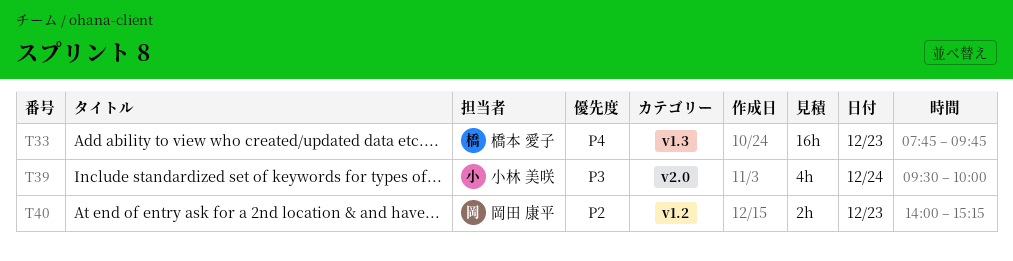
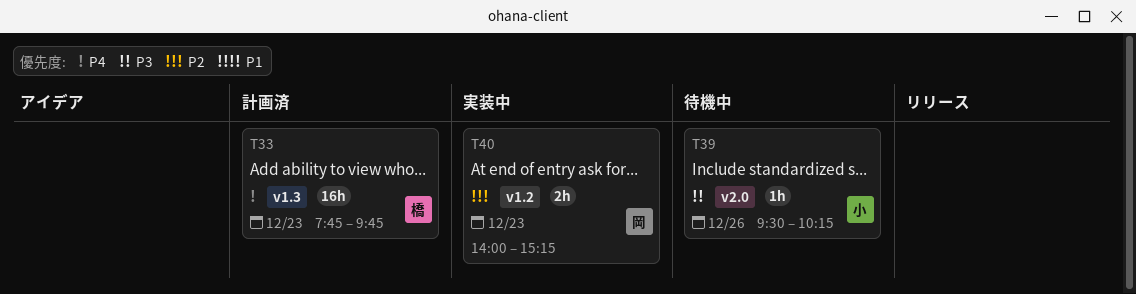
T39, estimate: 4h -> 1h
T39, day: Dec 24 -> Dec 26
T39, ends: 10:00 -> 10:15

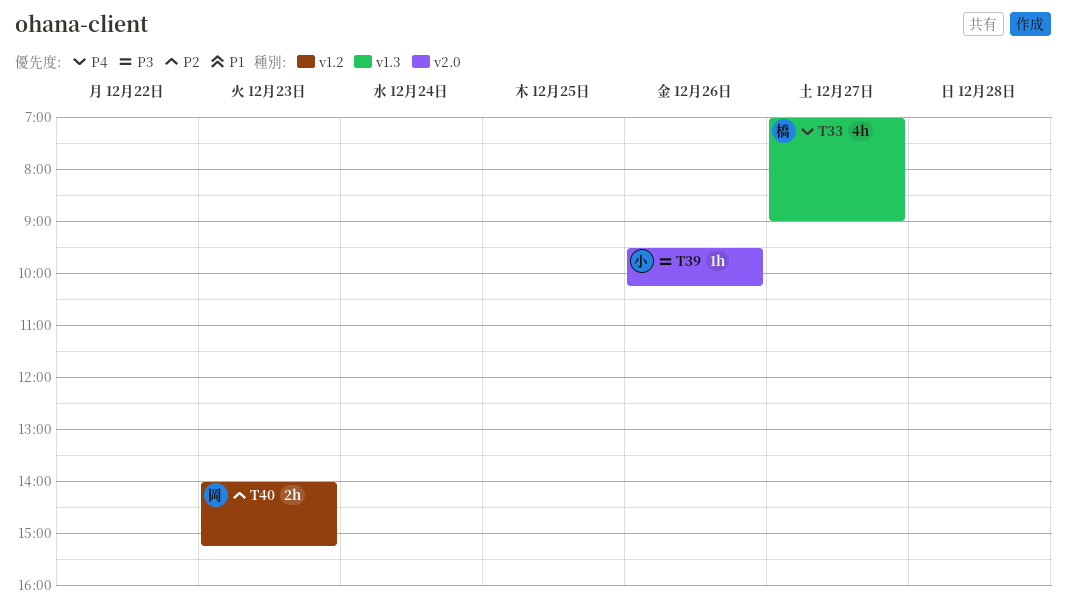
T33, estimate: 16h -> 4h
T33, day: Dec 23 -> Dec 27
T33, begins: 07:45 -> 07:00
T33, ends: 09:45 -> 09:00

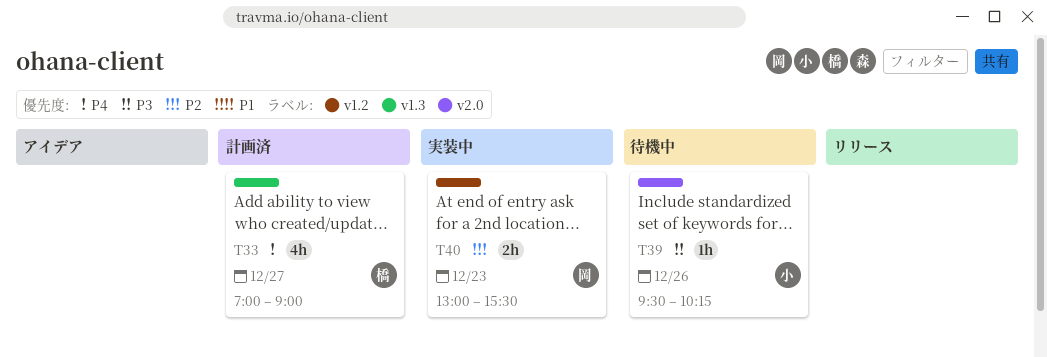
T40, begins: 14:00 -> 13:00
T40, ends: 15:15 -> 15:30

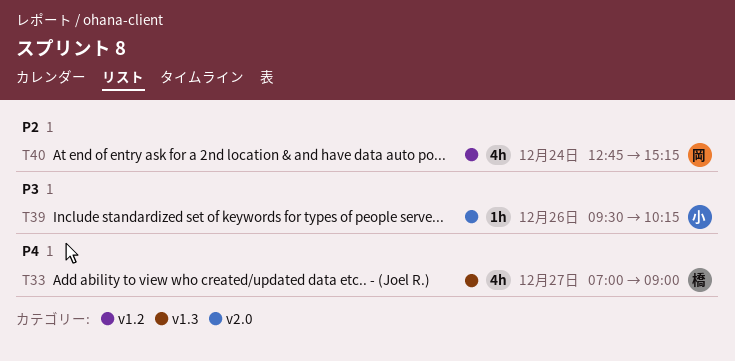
T40, estimate: 2h -> 4h
T40, day: Dec 23 -> Dec 24
T40, begins: 13:00 -> 12:45
T40, ends: 15:30 -> 15:15

